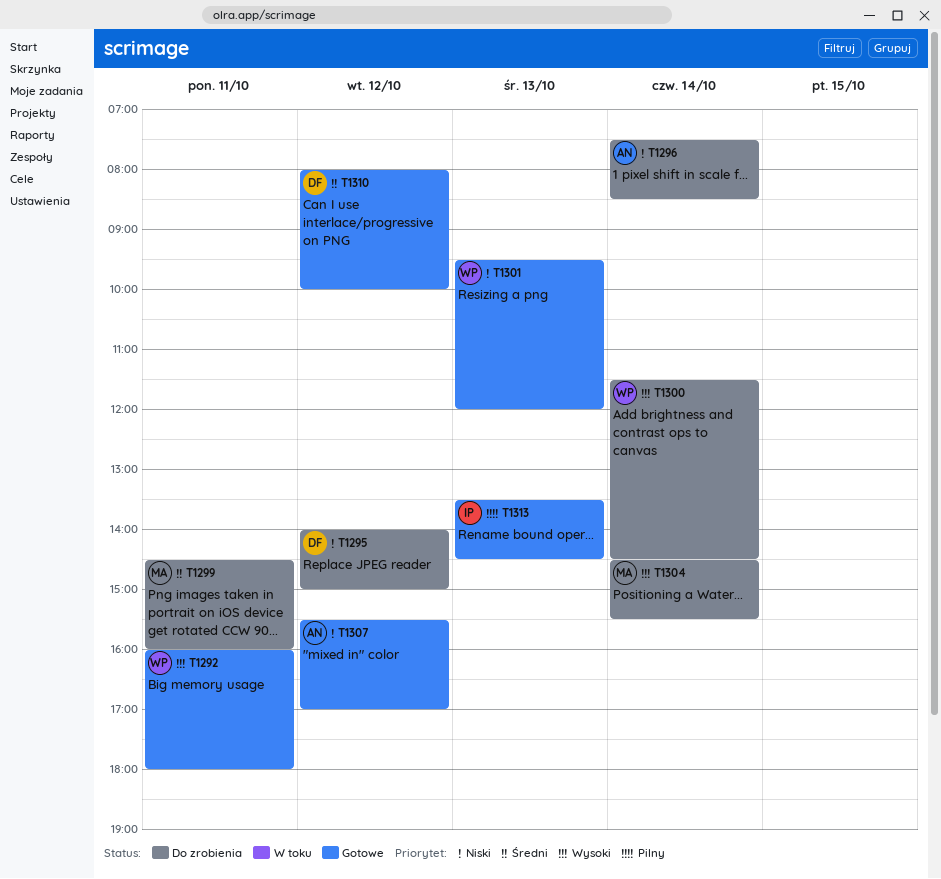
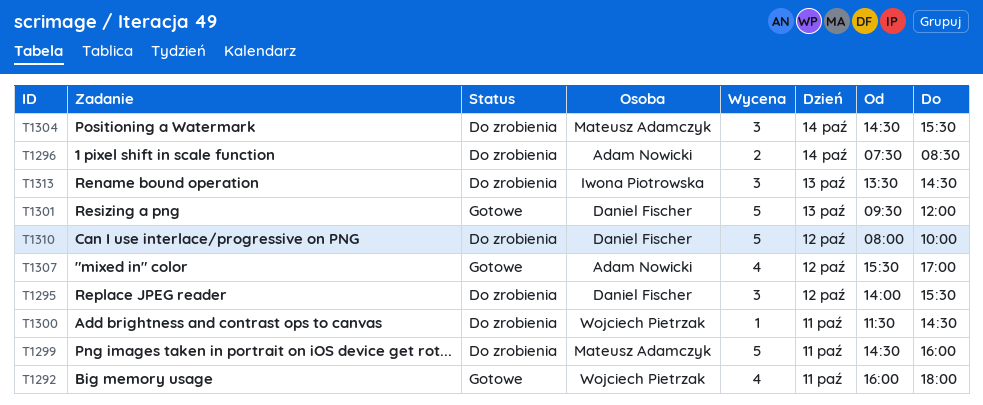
T1295, ends: 15:00 -> 15:30
T1300, day: Oct 14 -> Oct 11
T1301, owner: Wojciech Pietrzak -> Daniel Fischer
T1310, status: Gotowe -> Do zrobienia
T1313, status: Gotowe -> Do zrobienia

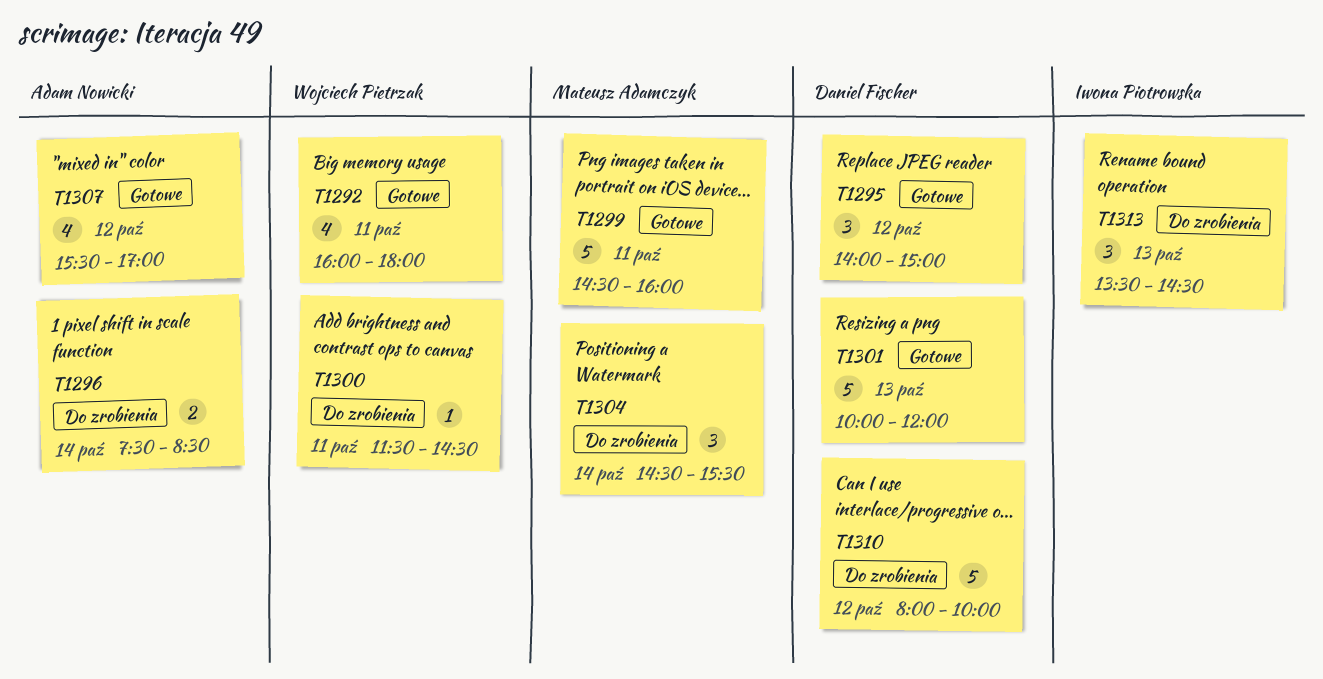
T1295, status: Do zrobienia -> Gotowe
T1295, ends: 15:30 -> 15:00
T1299, status: Do zrobienia -> Gotowe
T1301, begins: 09:30 -> 10:00

